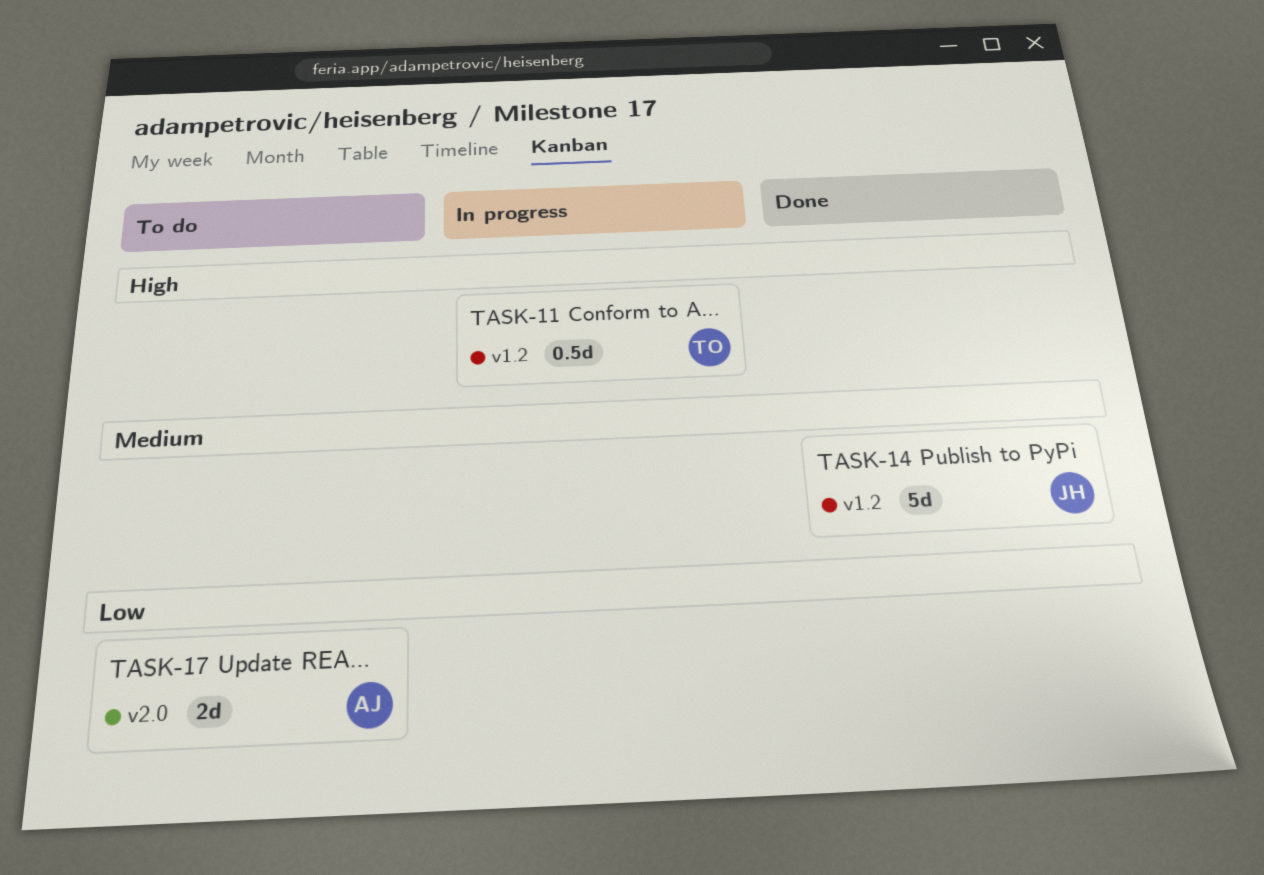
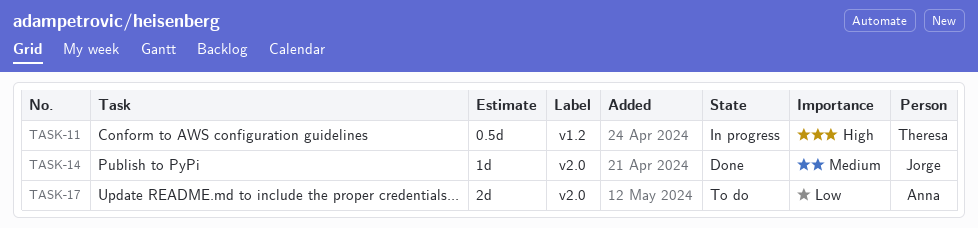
TASK-14, label: v1.2 -> v2.0
TASK-14, estimate: 5d -> 1d

